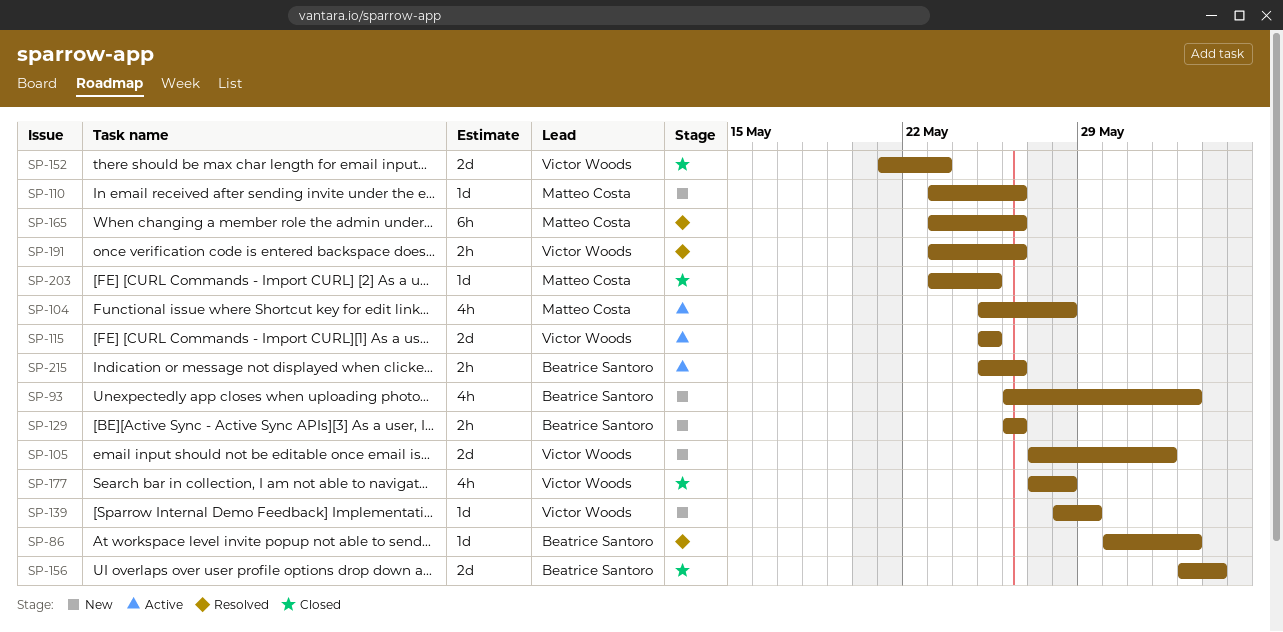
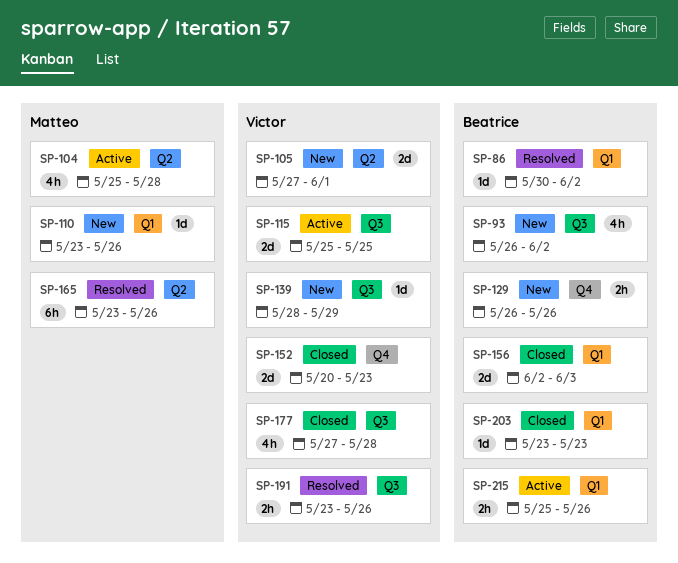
SP-152, start: May 21 -> May 20
SP-203, owner: Matteo Costa -> Beatrice Santoro
SP-203, due: May 25 -> May 23

